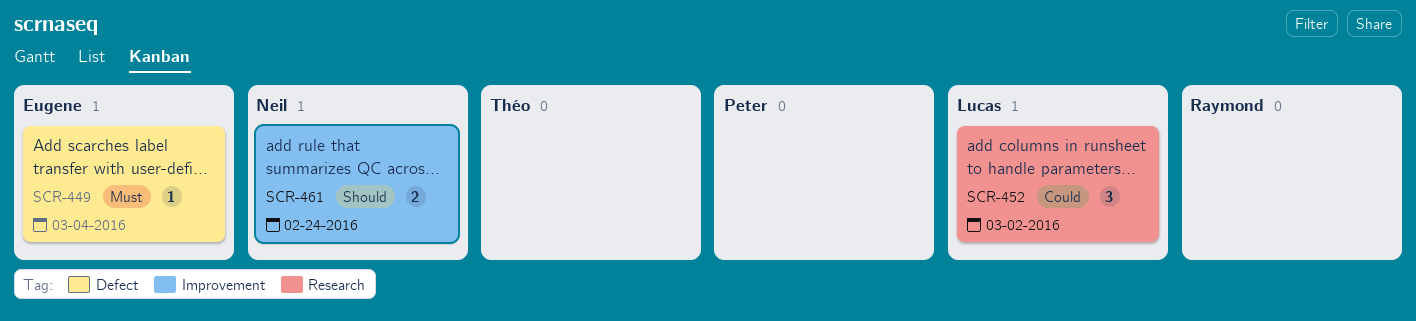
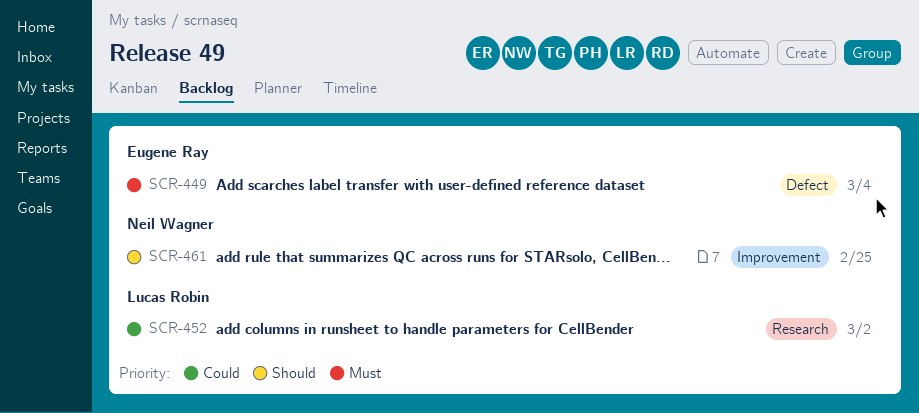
SCR-461, due: Feb 24 -> Feb 25

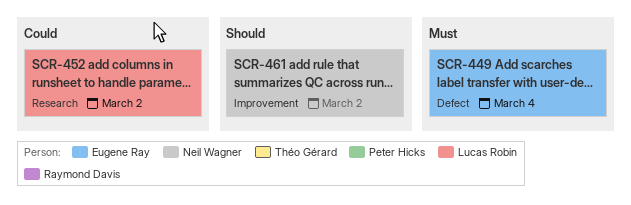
SCR-461, due: Feb 25 -> Mar 2

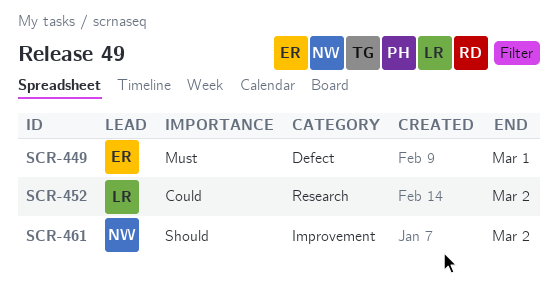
SCR-449, due: Mar 4 -> Mar 1

